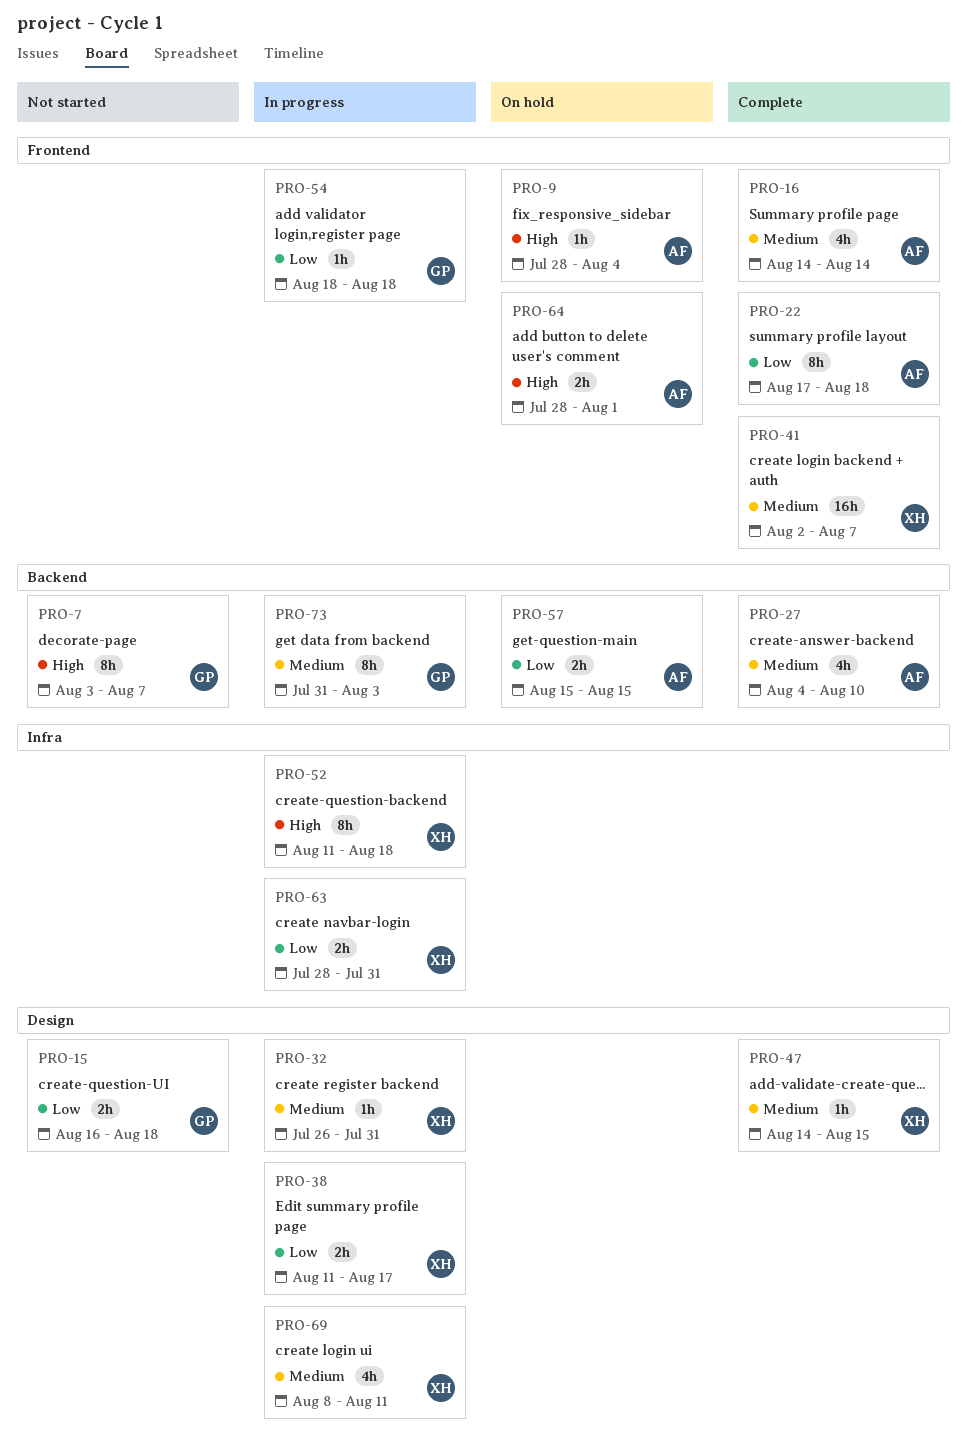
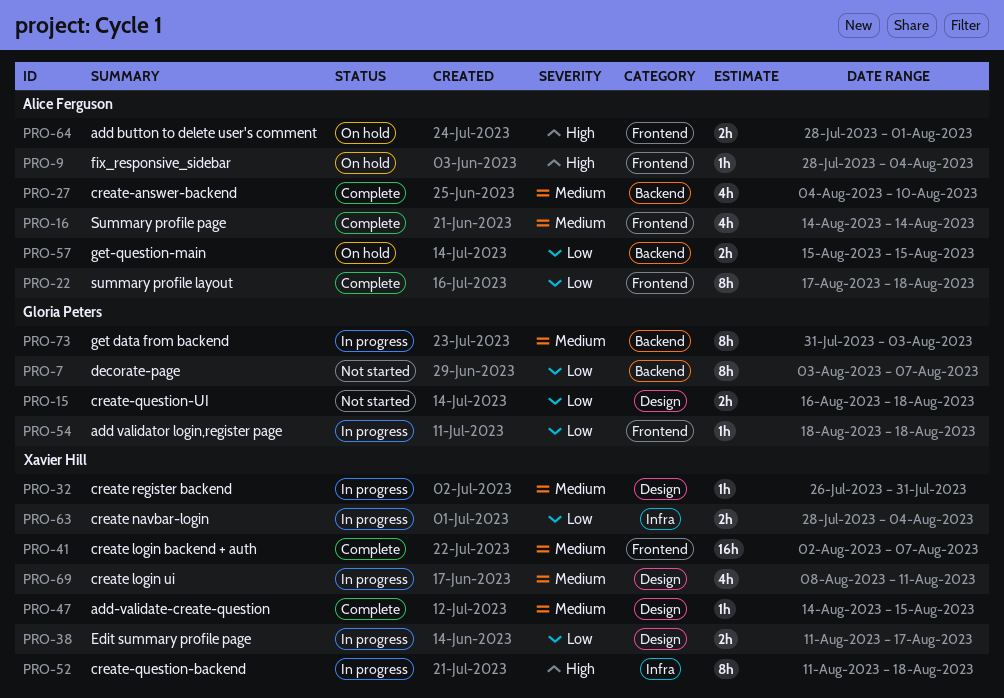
PRO-7, priority: High -> Low
PRO-63, due: Jul 31 -> Aug 4

